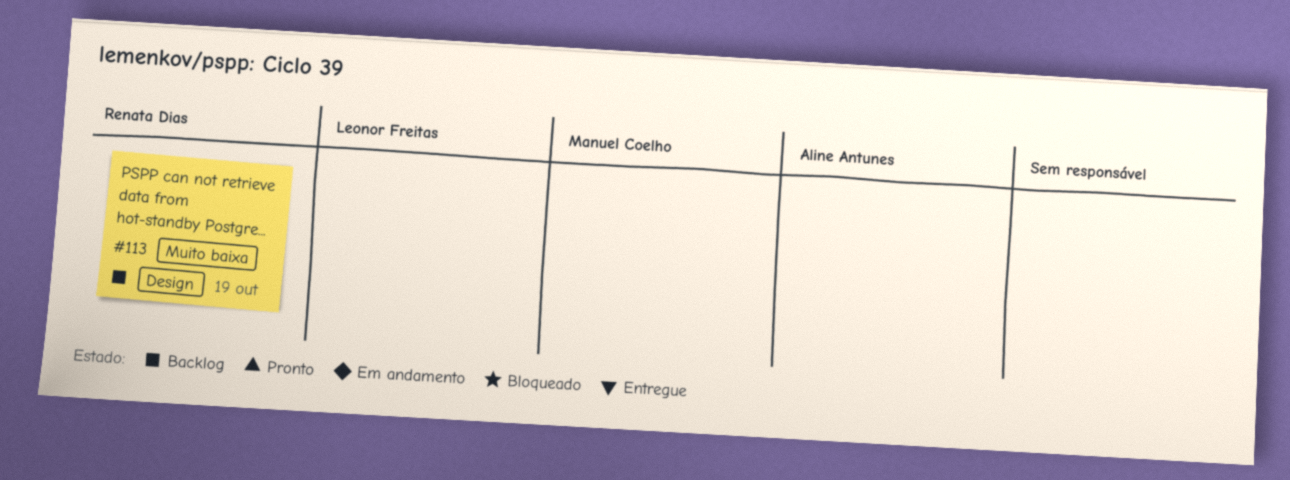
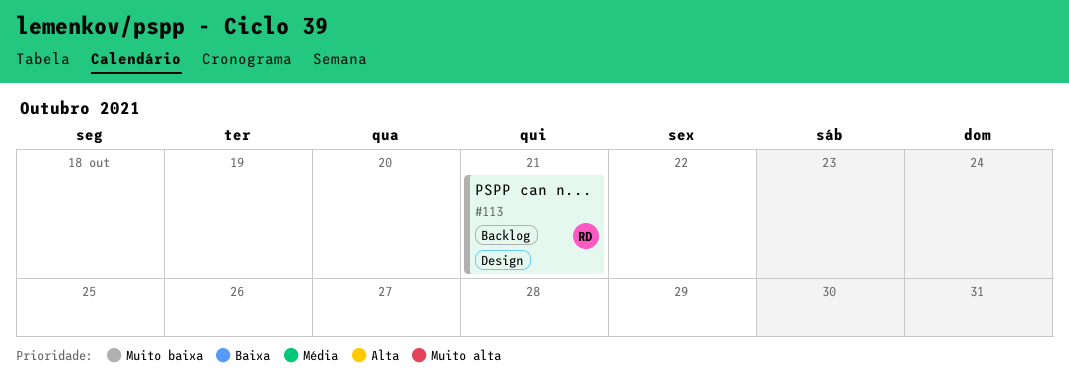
#113, due: Oct 19 -> Oct 21

